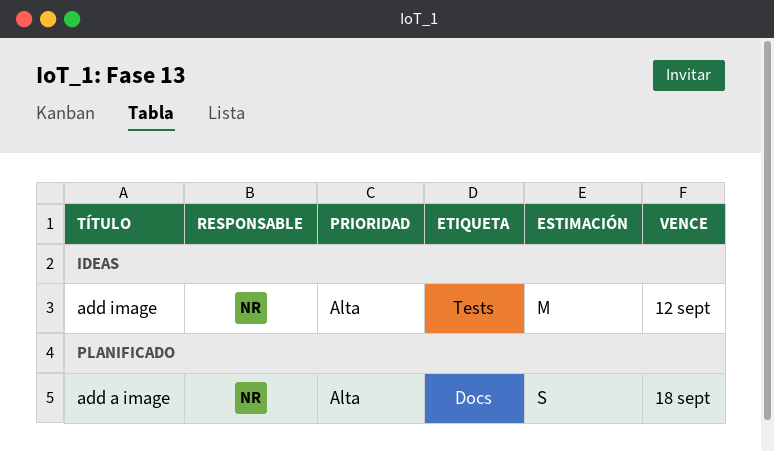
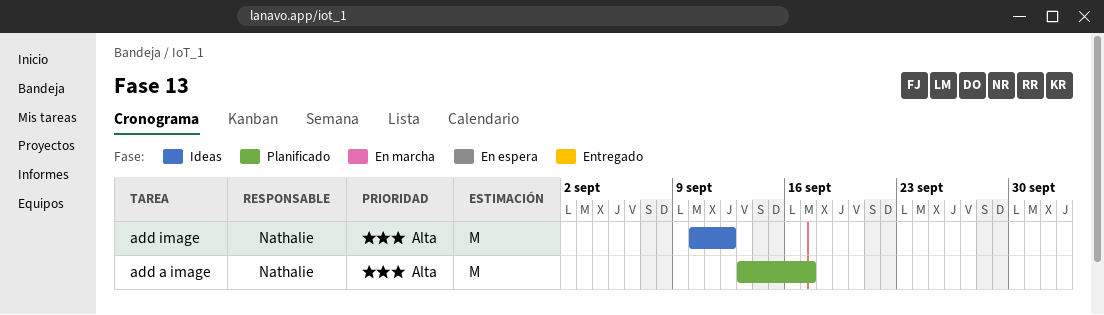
add a image, estimate: S -> M
add a image, due: Sep 18 -> Sep 17

